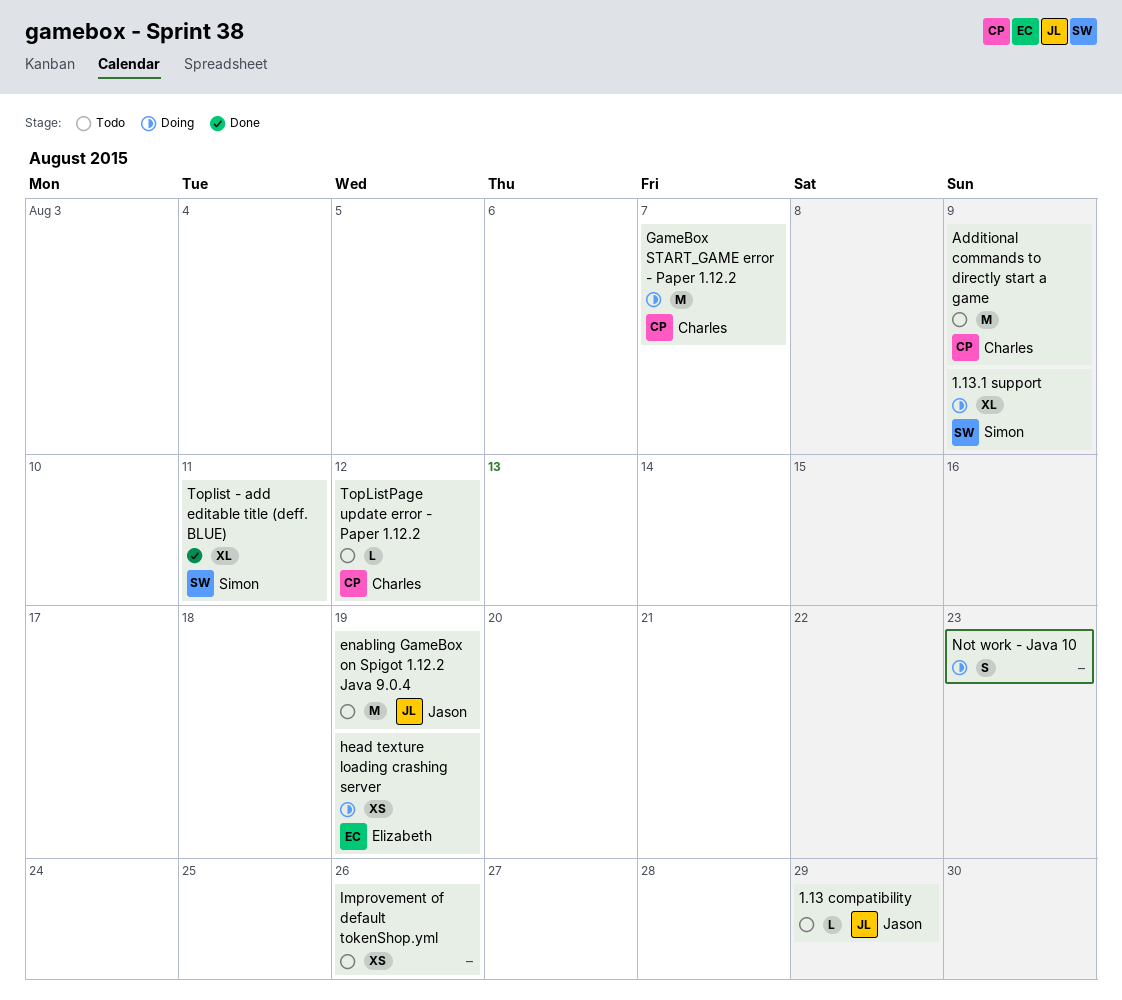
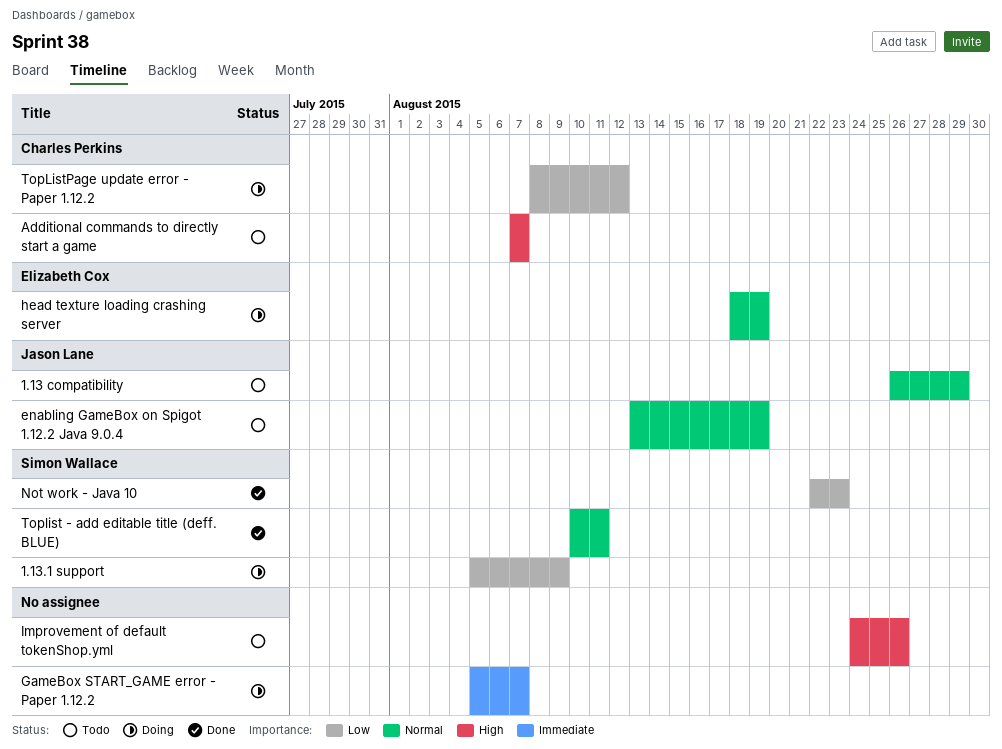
Additional commands to directly start a game, due: Aug 9 -> Aug 7
GameBox START_GAME error - Paper 1.12.2, owner: Charles Perkins -> none
Not work - Java 10, status: Doing -> Done
Not work - Java 10, owner: none -> Simon Wallace
TopListPage update error - Paper 1.12.2, status: Todo -> Doing

